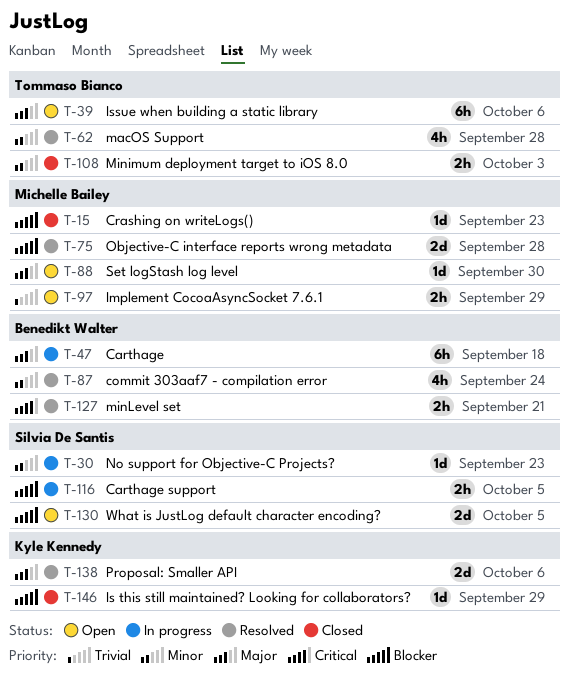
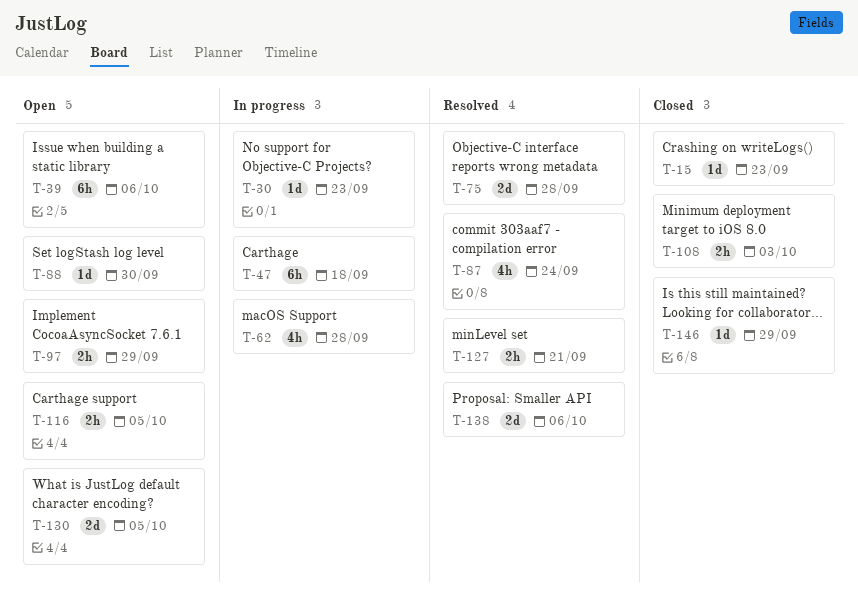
T-62, status: Resolved -> In progress
T-116, status: In progress -> Open

